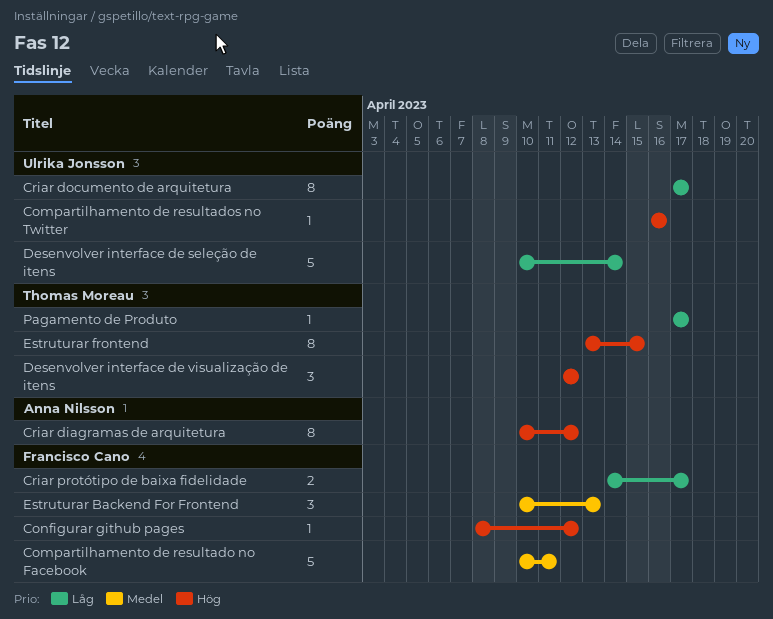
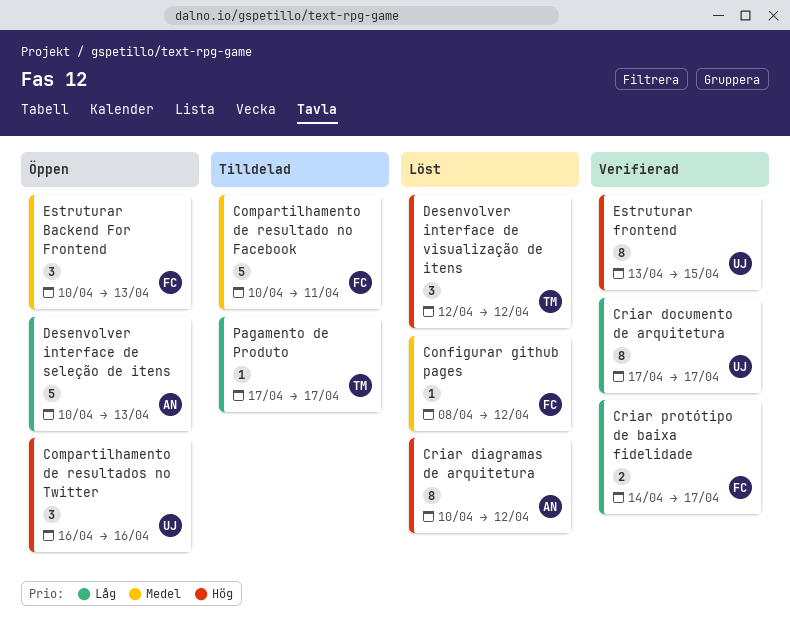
Compartilhamento de resultados no Twitter, estimate: 1 -> 3
Configurar github pages, priority: Hög -> Medel
Desenvolver interface de seleção de itens, owner: Ulrika Jonsson -> Anna Nilsson
Desenvolver interface de seleção de itens, due: Apr 14 -> Apr 13
Estruturar frontend, owner: Thomas Moreau -> Ulrika Jonsson

